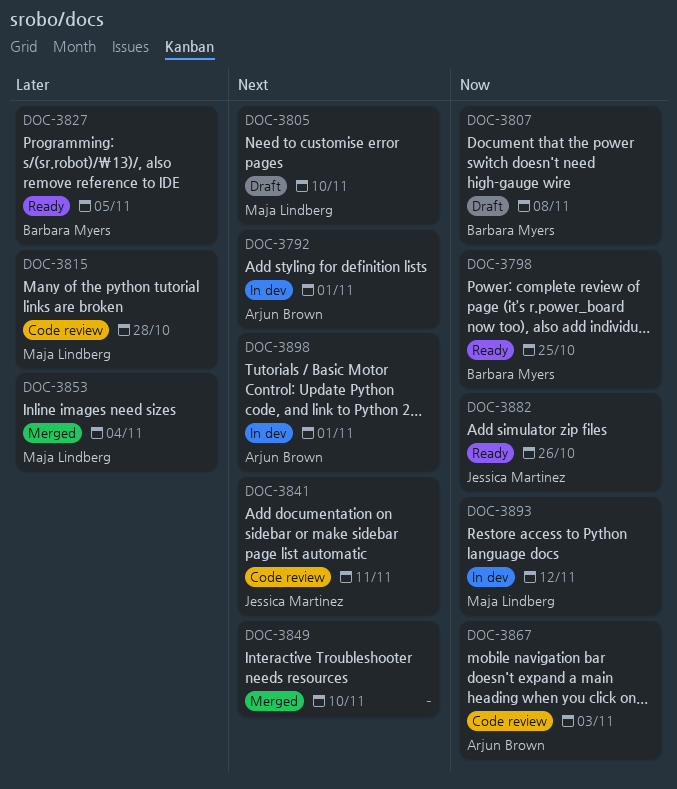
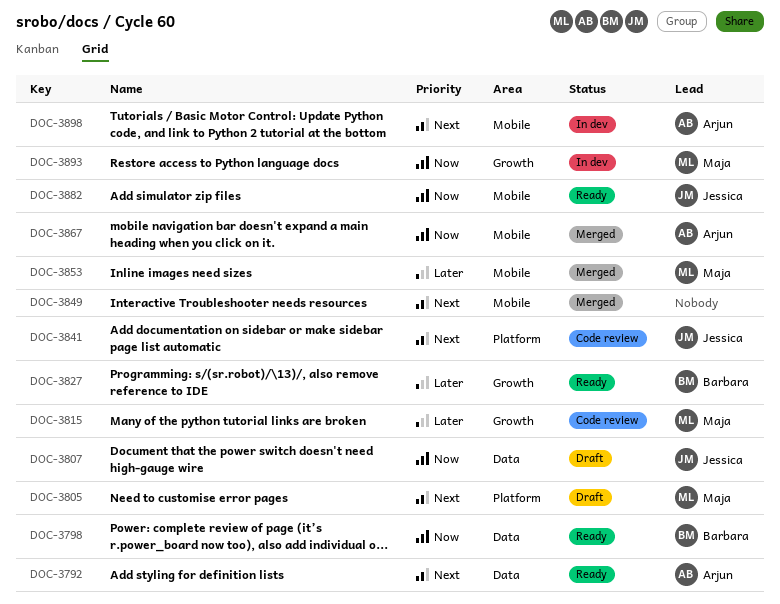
DOC-3792, status: In dev -> Ready
DOC-3807, owner: Barbara Myers -> Jessica Martinez
DOC-3867, status: Code review -> Merged

